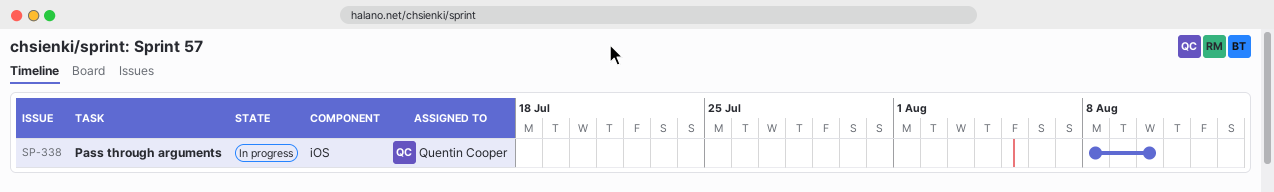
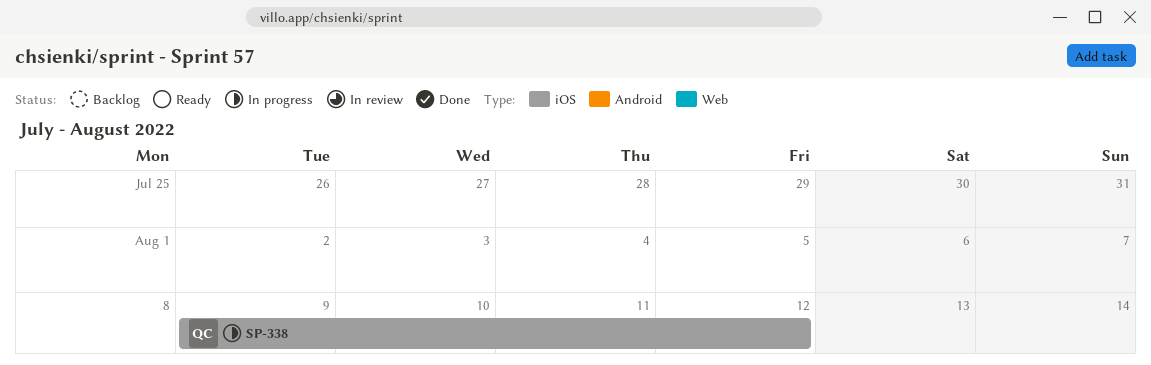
SP-338, start: Aug 8 -> Aug 9
SP-338, due: Aug 10 -> Aug 12

